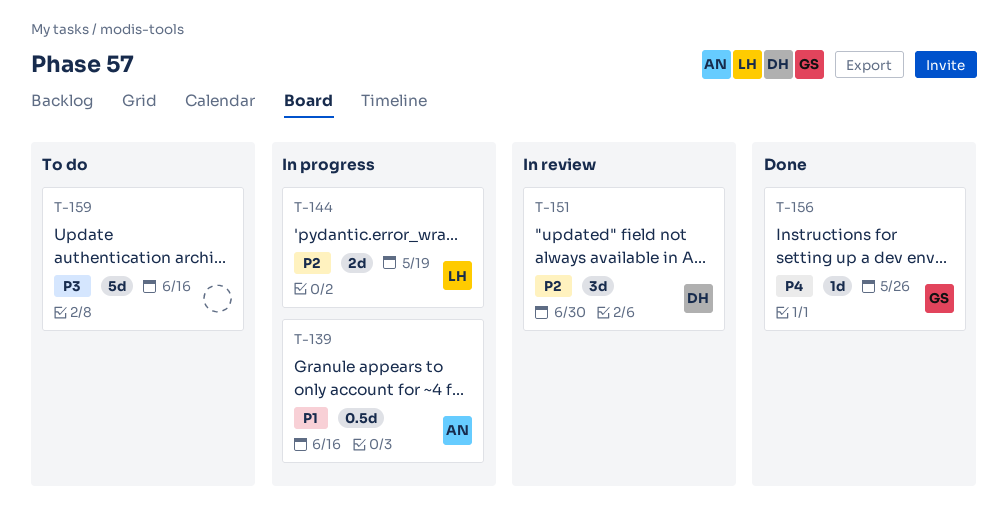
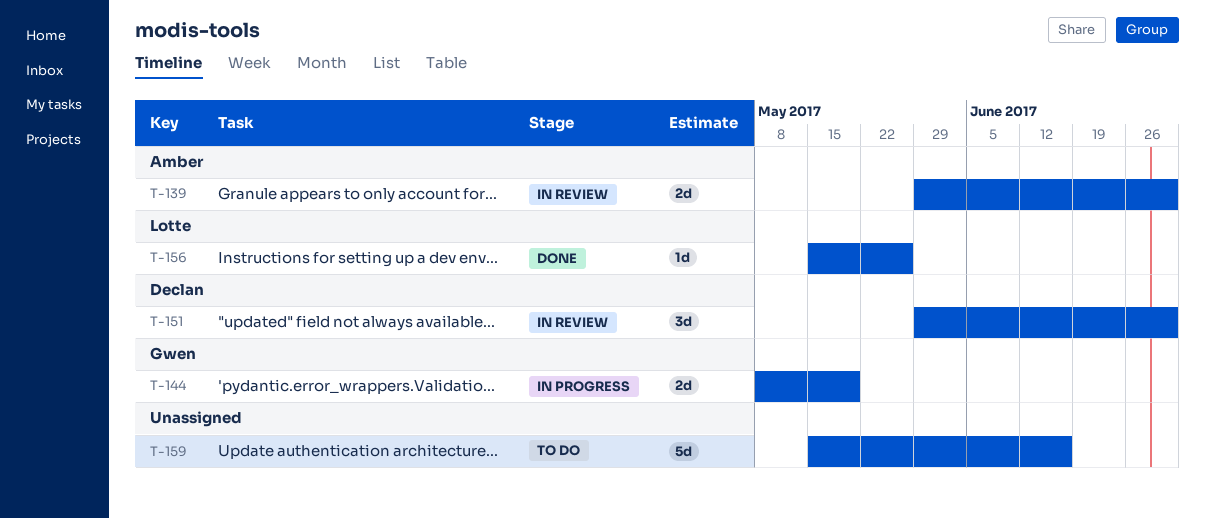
T-139, status: In progress -> In review
T-139, estimate: 0.5d -> 2d
T-139, due: Jun 16 -> Jun 30
T-144, owner: Lotte -> Gwen
T-156, owner: Gwen -> Lotte

